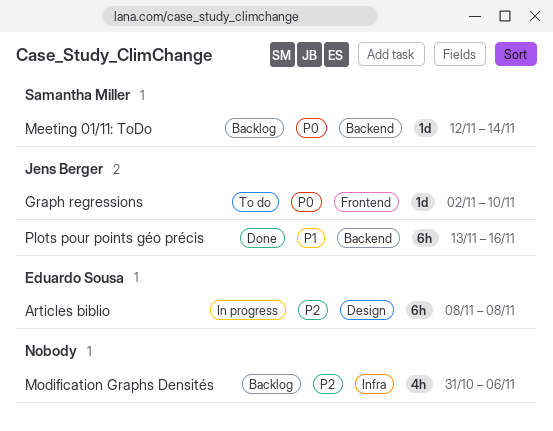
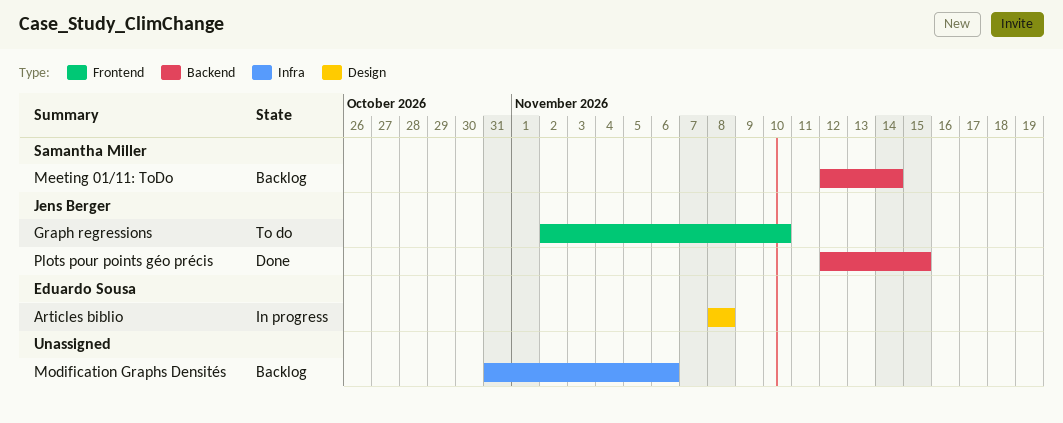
Plots pour points géo précis, start: Nov 13 -> Nov 12
Plots pour points géo précis, due: Nov 16 -> Nov 15

